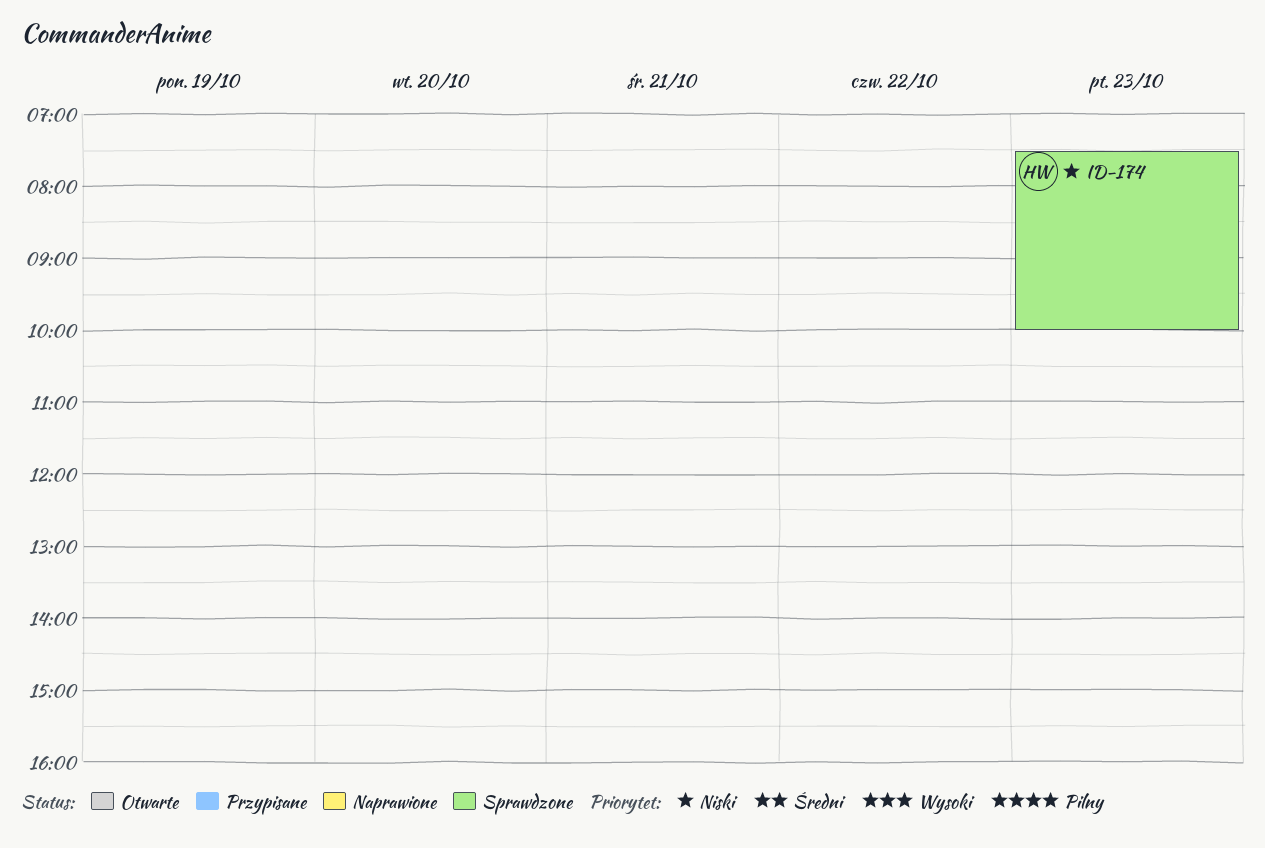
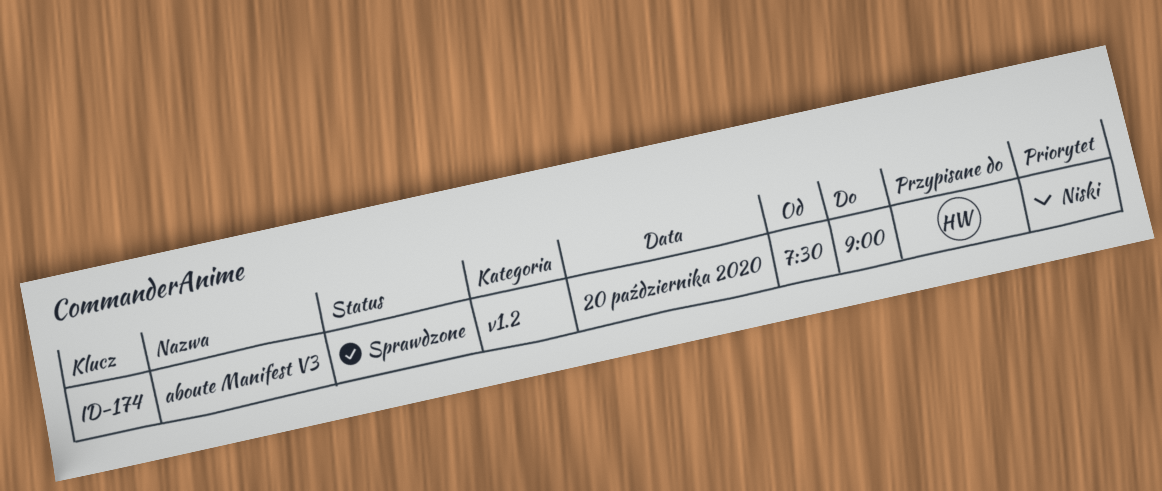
ID-174, day: Oct 23 -> Oct 20
ID-174, ends: 10:00 -> 09:00

